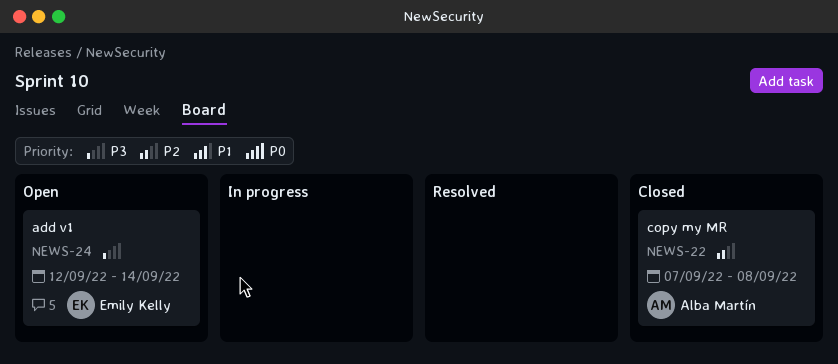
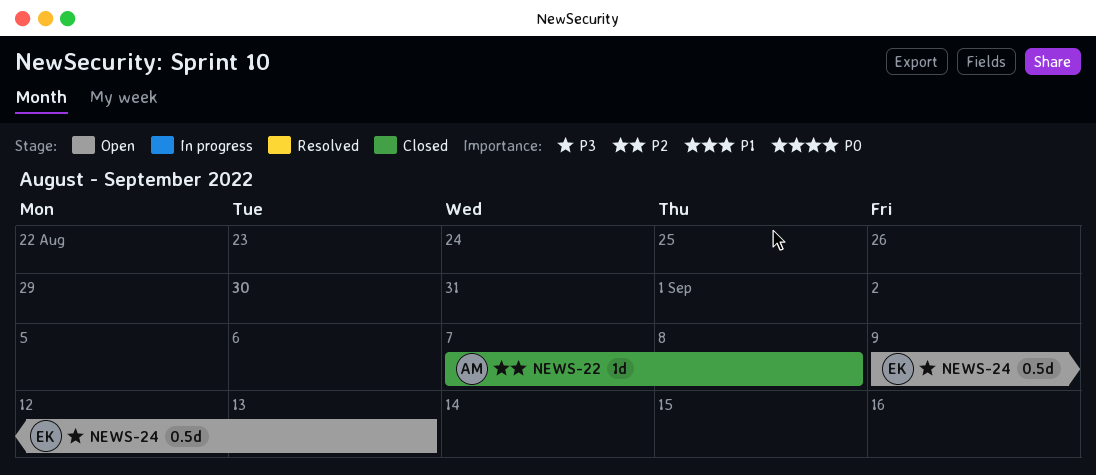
NEWS-24, start: Sep 12 -> Sep 9
NEWS-24, due: Sep 14 -> Sep 13

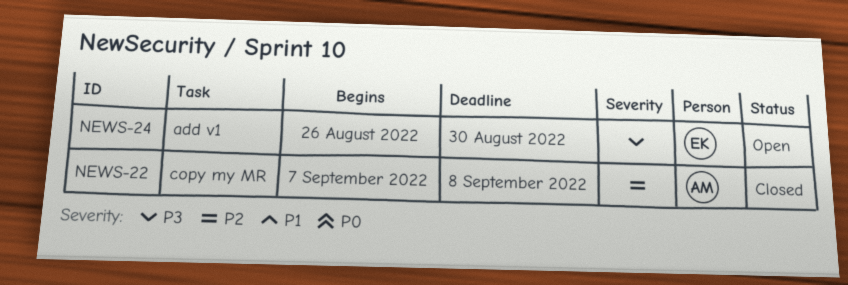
NEWS-24, start: Sep 9 -> Aug 26
NEWS-24, due: Sep 13 -> Aug 30

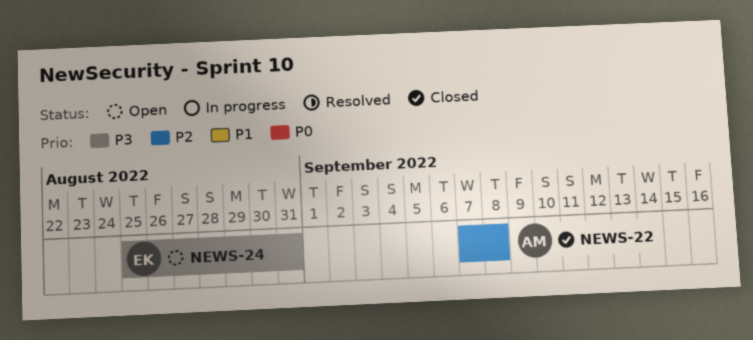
NEWS-24, start: Aug 26 -> Aug 25
NEWS-24, due: Aug 30 -> Aug 31

